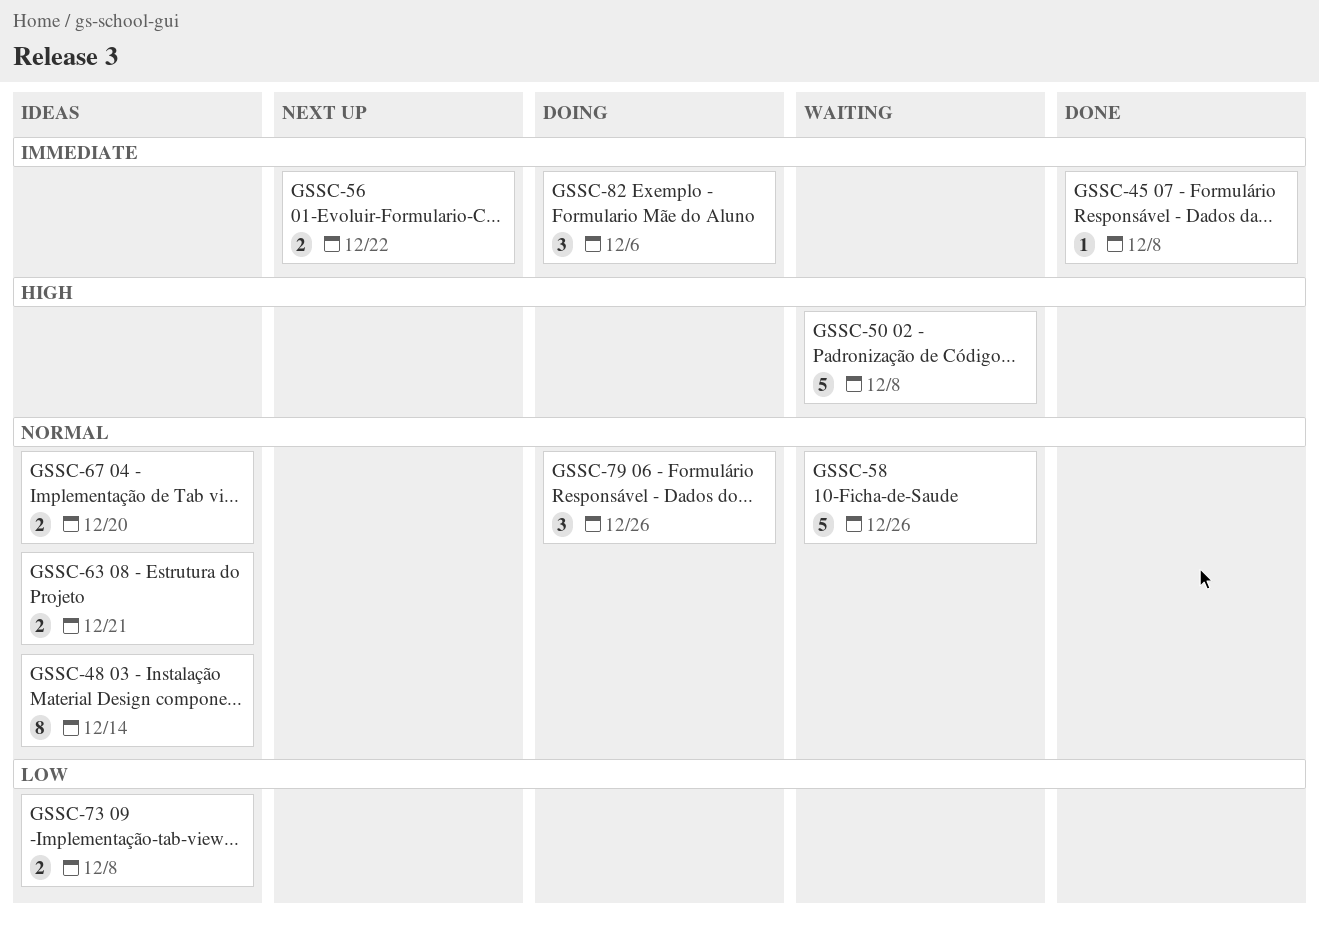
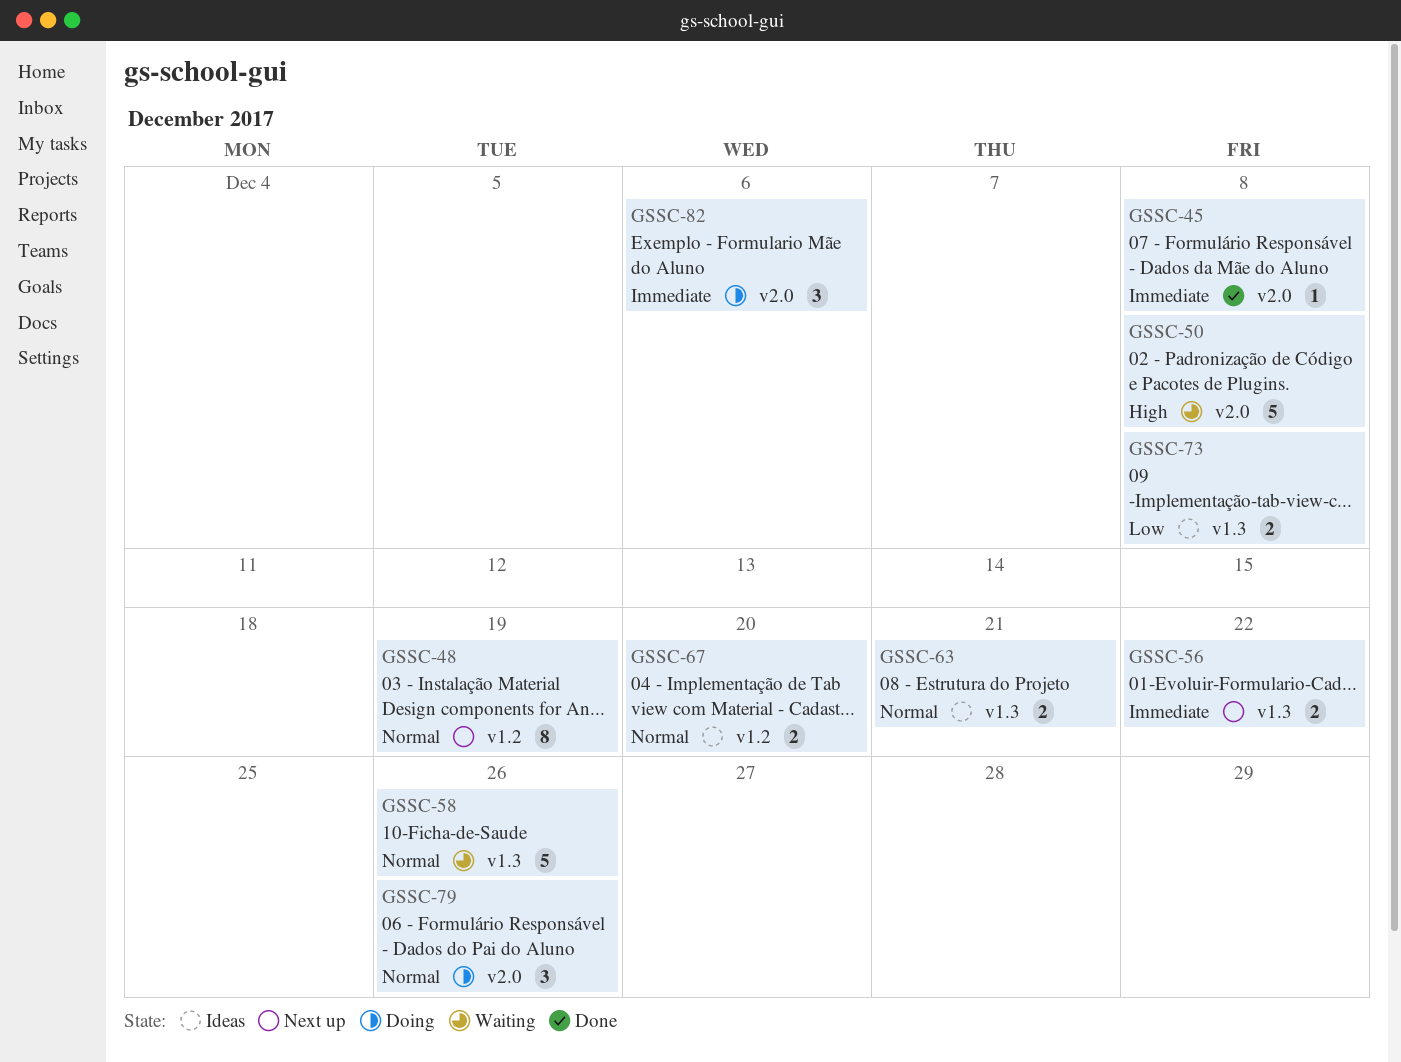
GSSC-48, status: Ideas -> Next up
GSSC-48, due: Dec 14 -> Dec 19

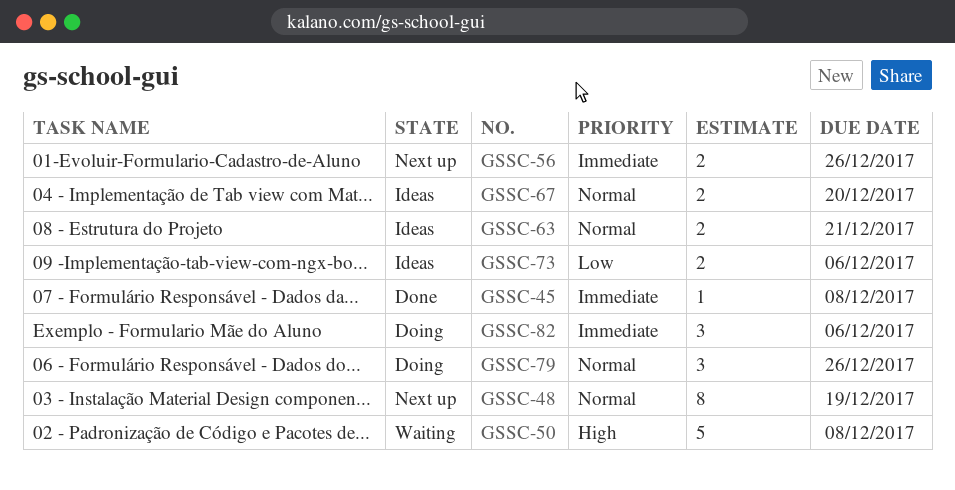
GSSC-56, due: Dec 22 -> Dec 26
GSSC-58: present -> none
GSSC-73, due: Dec 8 -> Dec 6

